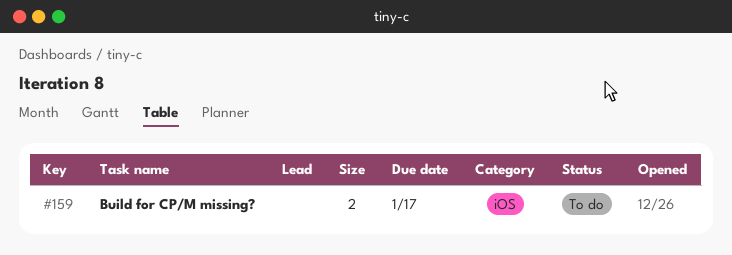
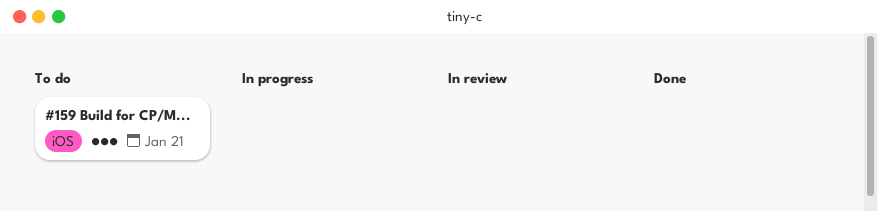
#159, estimate: 2 -> 3
#159, due: Jan 17 -> Jan 21

